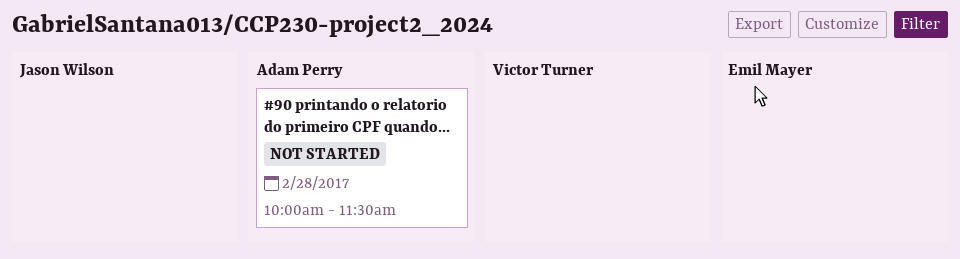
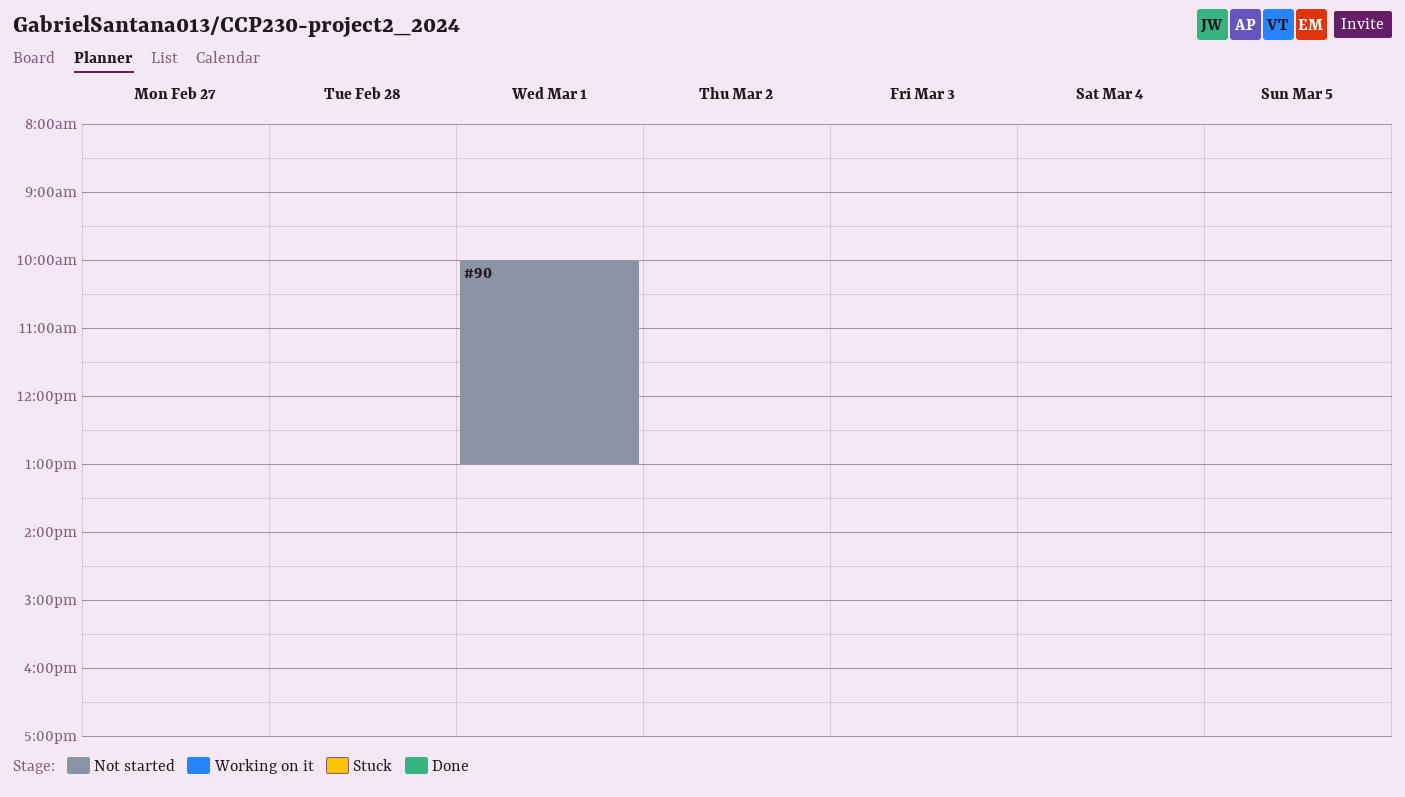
#90, day: Feb 28 -> Mar 1
#90, ends: 11:30 -> 13:00

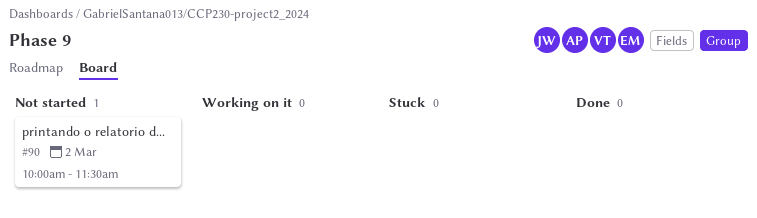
#90, day: Mar 1 -> Mar 2
#90, ends: 13:00 -> 11:30

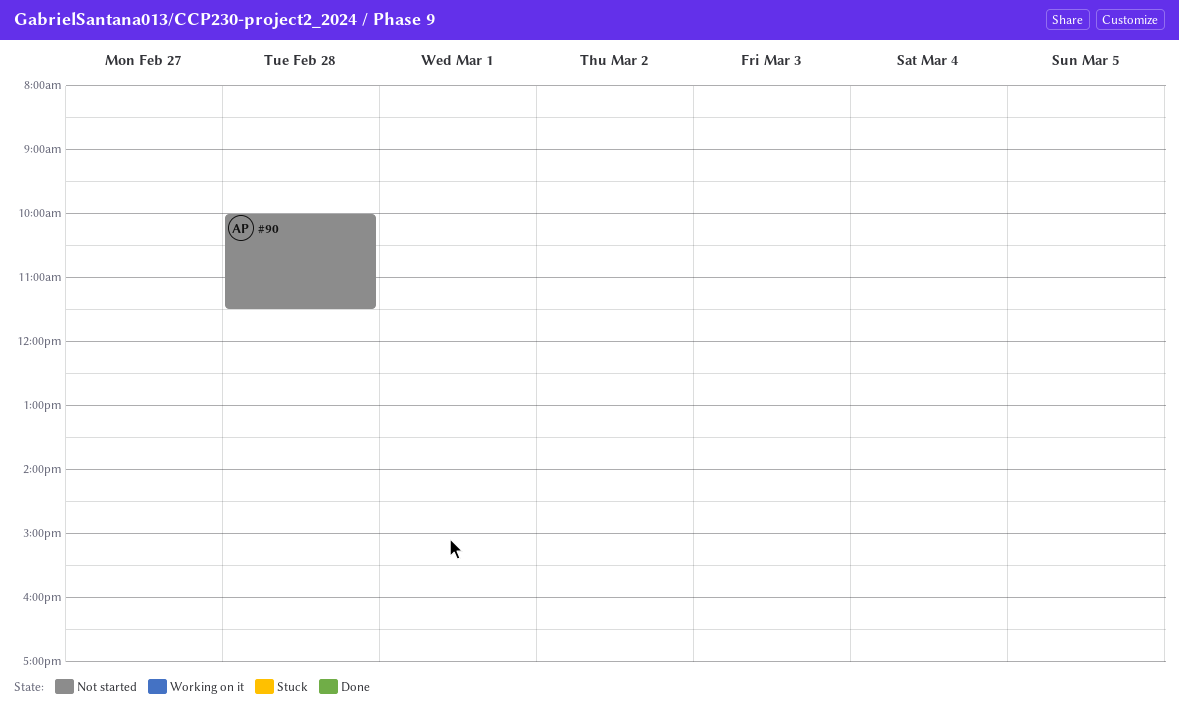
#90, day: Mar 2 -> Feb 28

